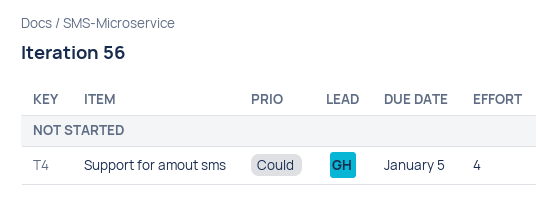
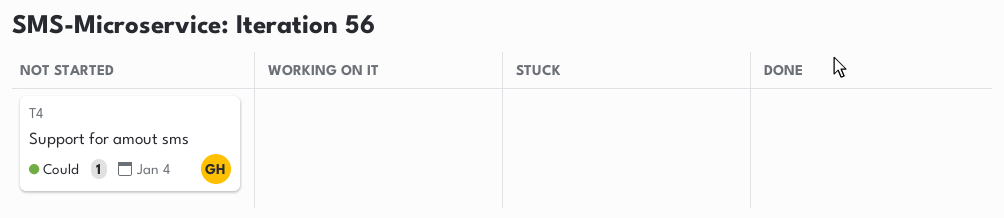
T4, estimate: 4 -> 1
T4, due: Jan 5 -> Jan 4

